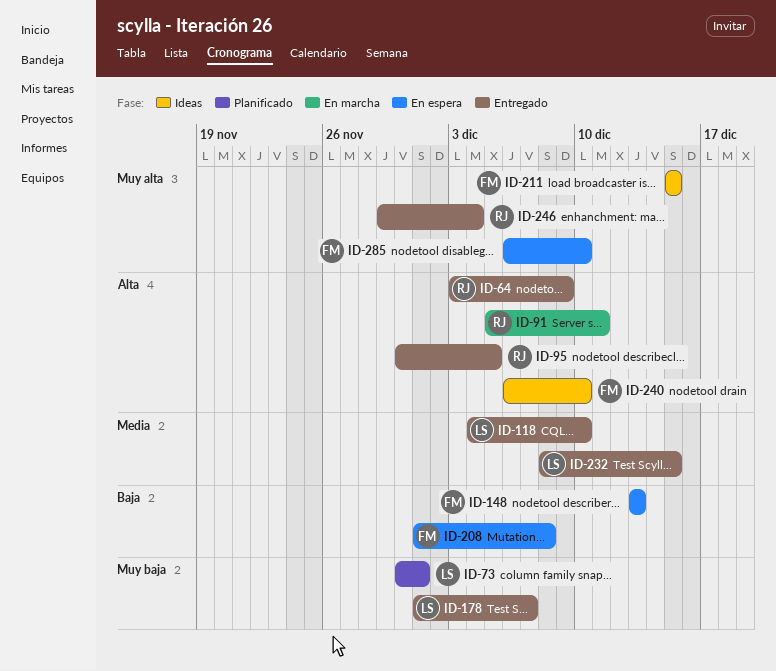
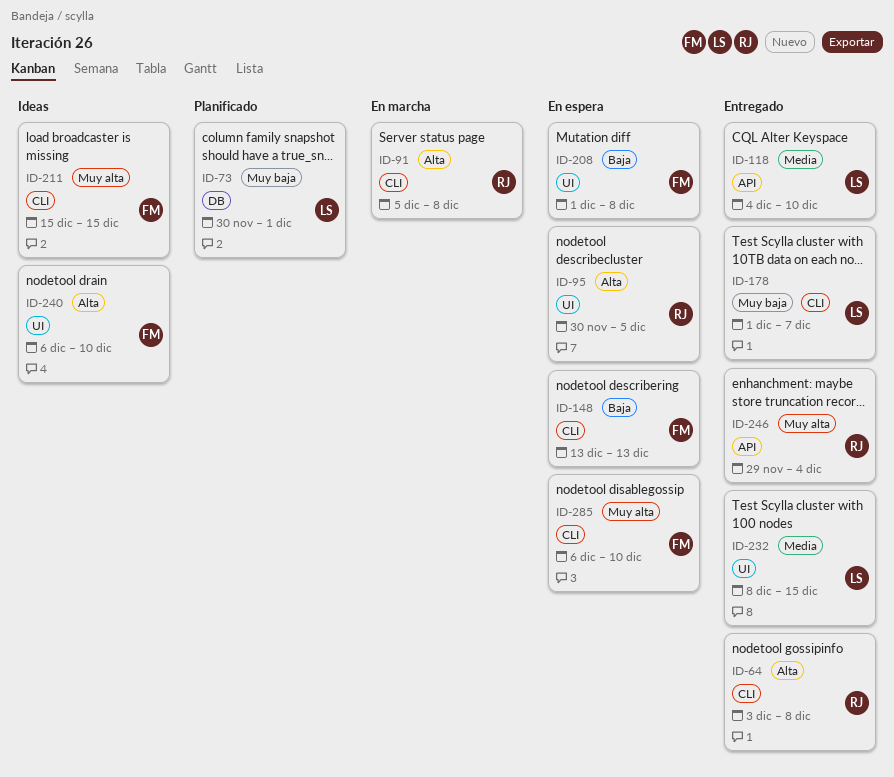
ID-64, due: Dec 9 -> Dec 8
ID-91, due: Dec 11 -> Dec 8
ID-95, status: Entregado -> En espera

